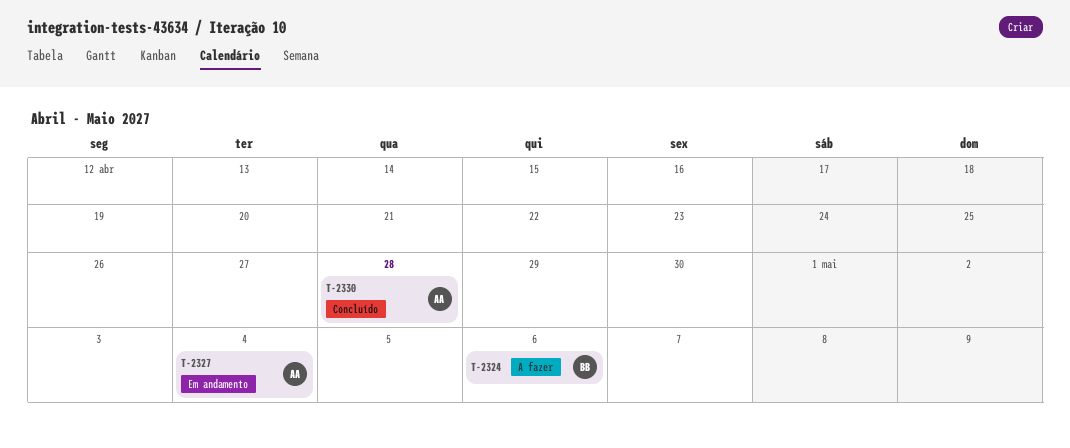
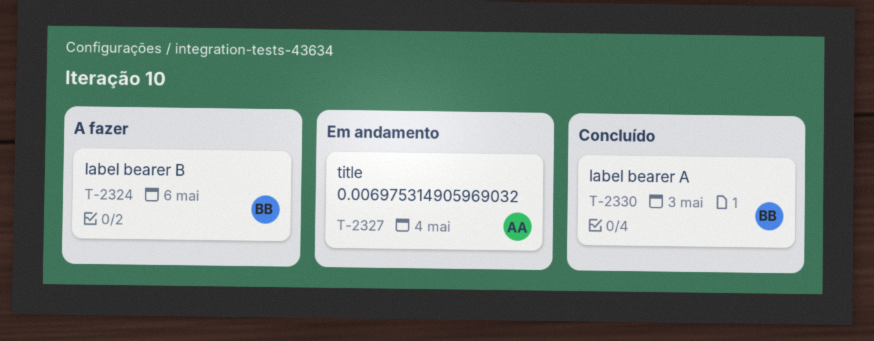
T-2330, owner: AA -> BB
T-2330, due: Apr 28 -> May 3

